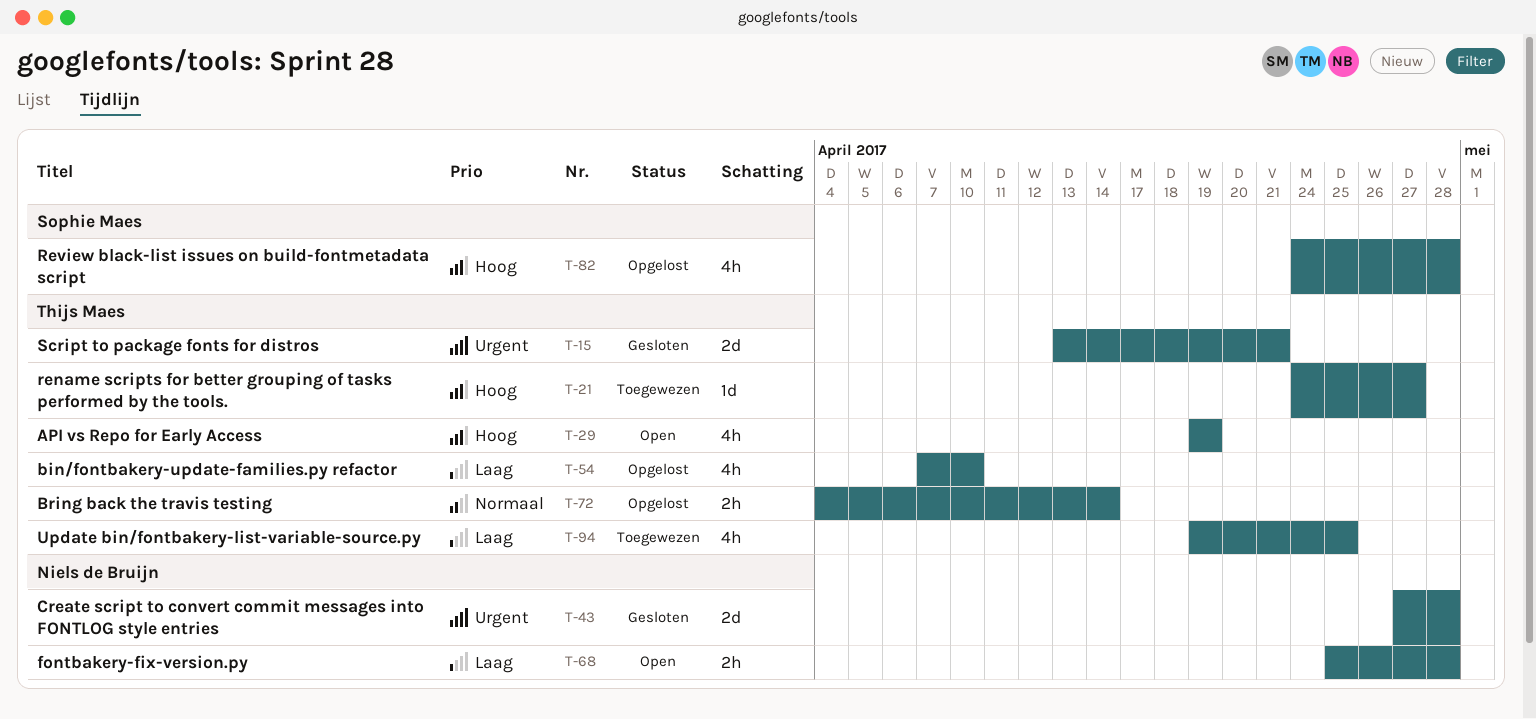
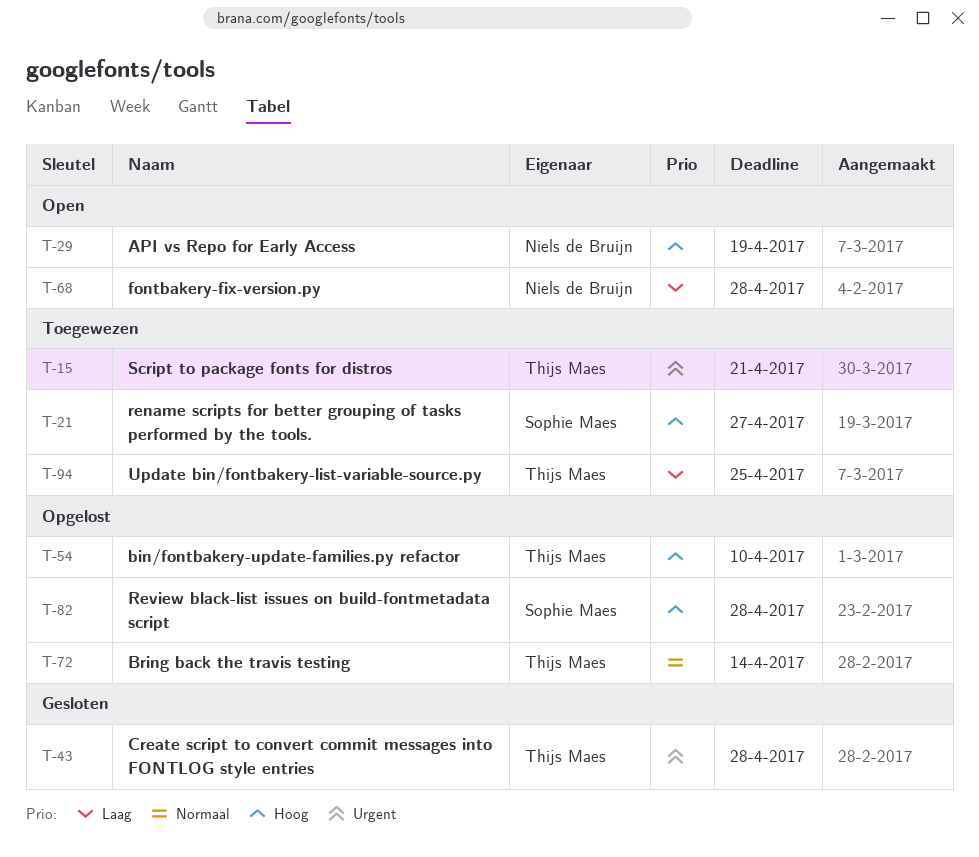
T-15, status: Gesloten -> Toegewezen
T-21, owner: Thijs Maes -> Sophie Maes
T-29, owner: Thijs Maes -> Niels de Bruijn
T-43, owner: Niels de Bruijn -> Thijs Maes
T-54, priority: Laag -> Hoog

